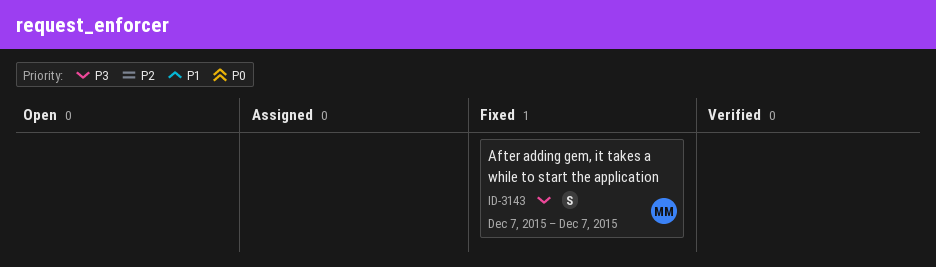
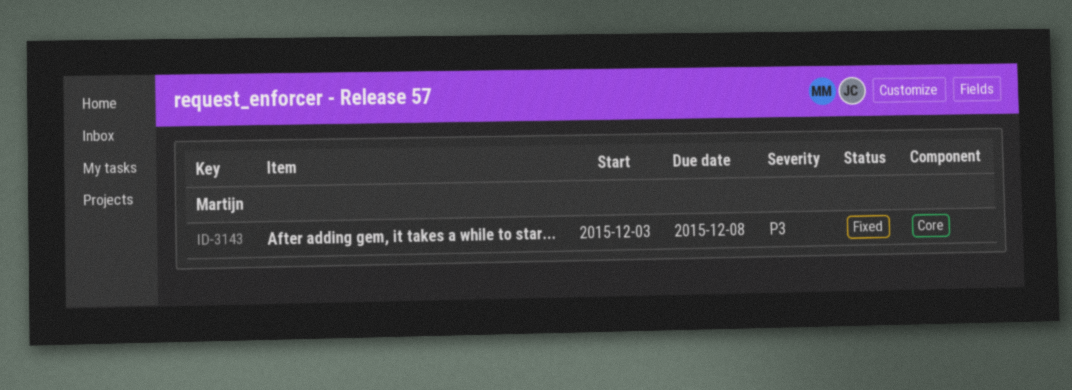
ID-3143, start: Dec 7 -> Dec 3
ID-3143, due: Dec 7 -> Dec 8

